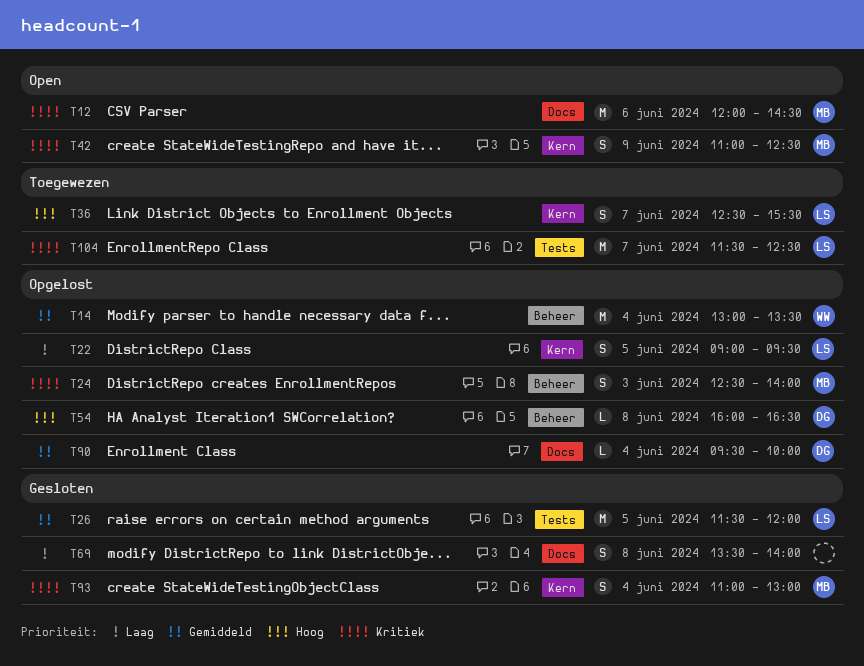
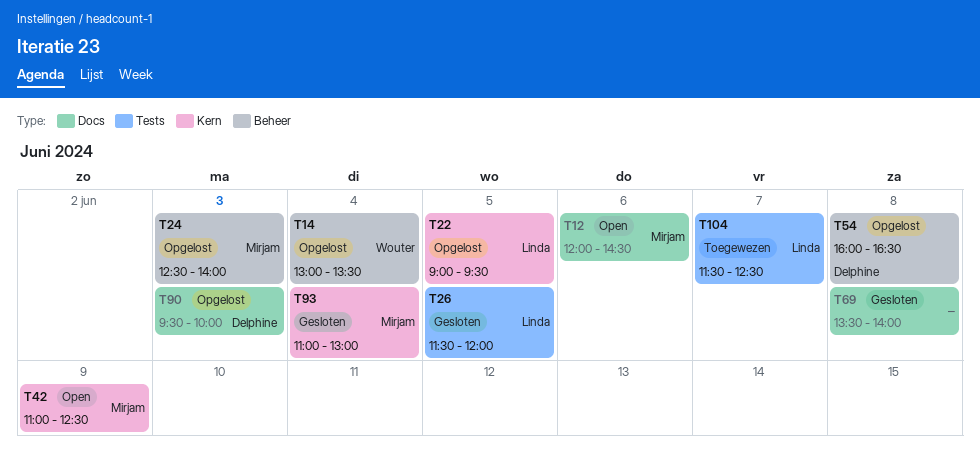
T36: present -> none
T90, day: Jun 4 -> Jun 3

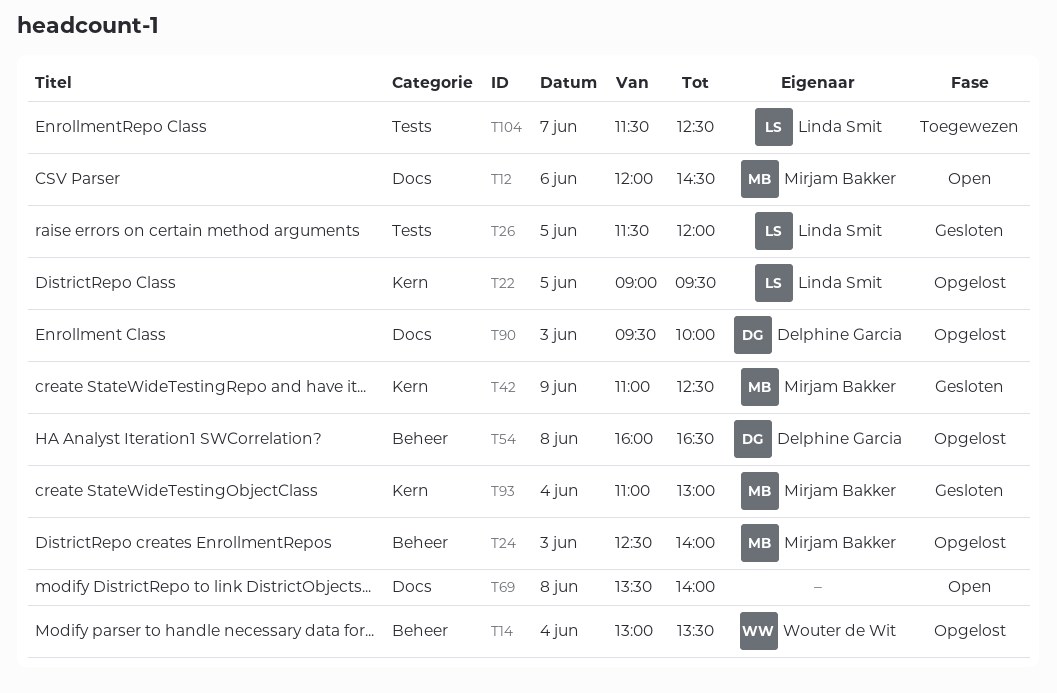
T42, status: Open -> Gesloten
T69, status: Gesloten -> Open

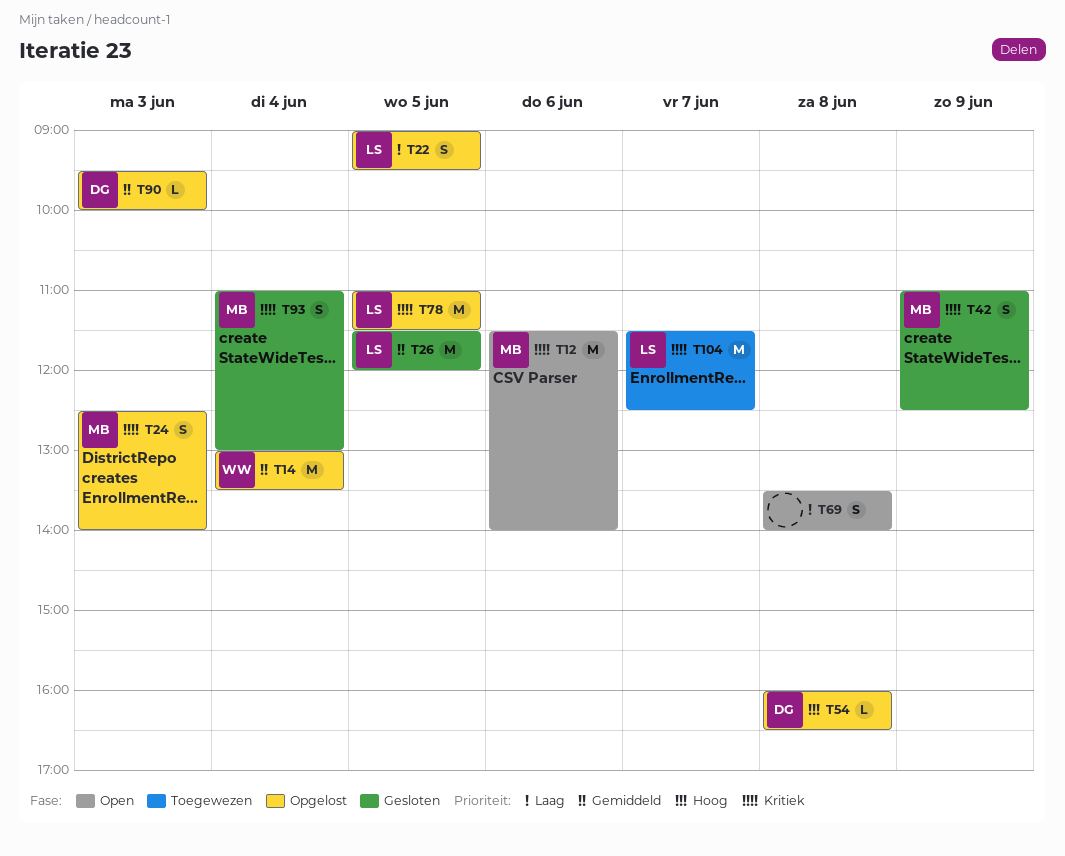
T12, begins: 12:00 -> 11:30
T12, ends: 14:30 -> 14:00
T78: none -> present

